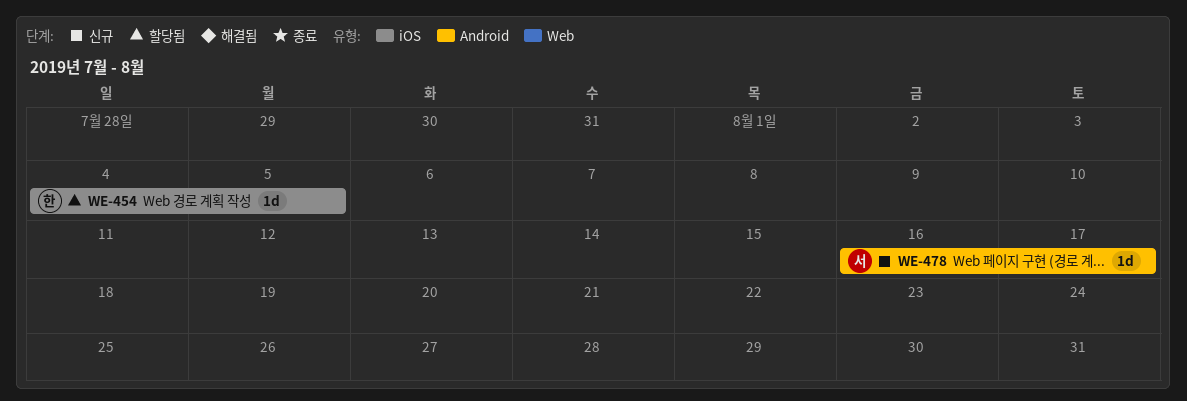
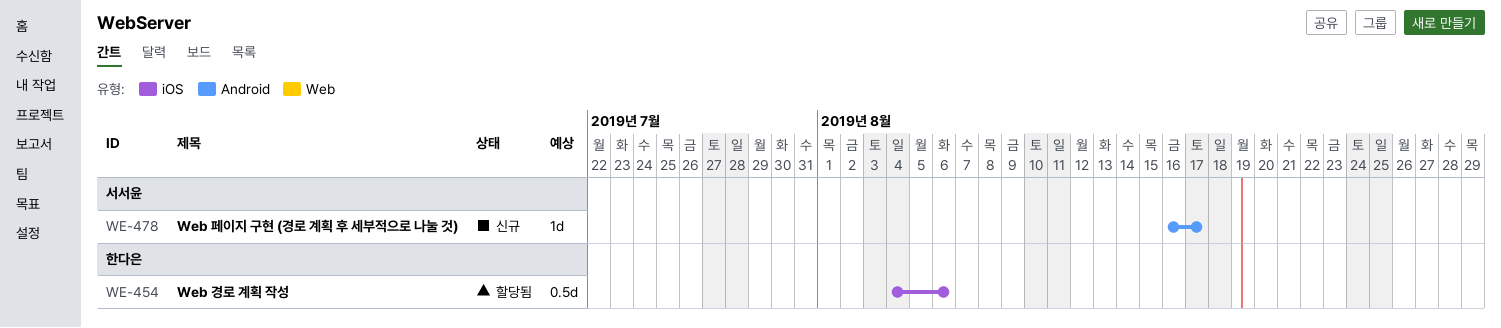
WE-454, estimate: 1d -> 0.5d
WE-454, due: Aug 5 -> Aug 6

